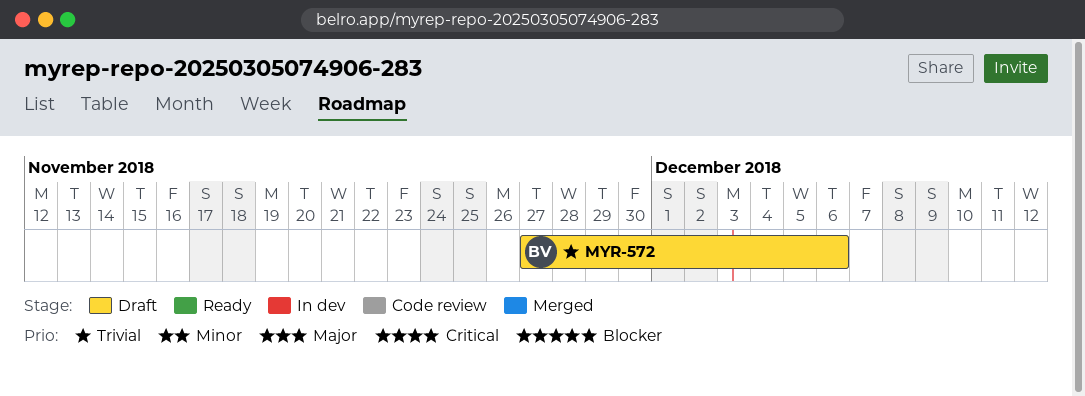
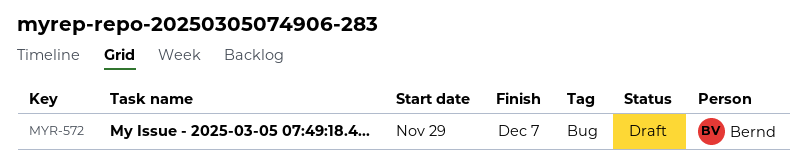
MYR-572, start: Nov 27 -> Nov 29
MYR-572, due: Dec 6 -> Dec 7

